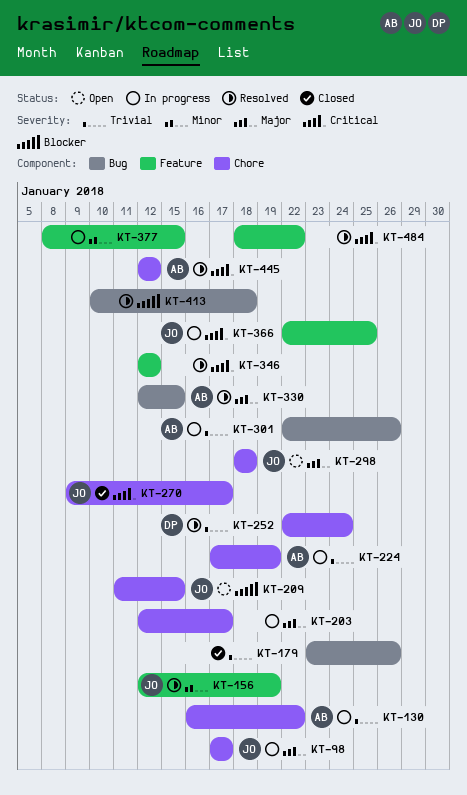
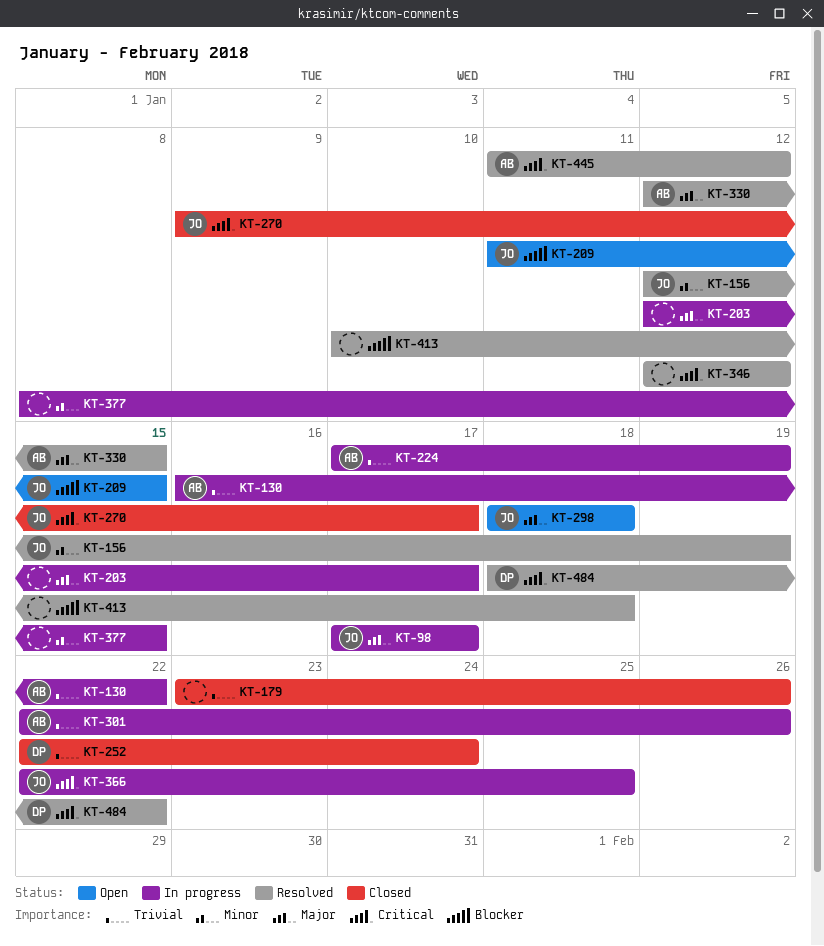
KT-252, status: Resolved -> Closed
KT-445, start: Jan 12 -> Jan 11
KT-484, owner: none -> DP

